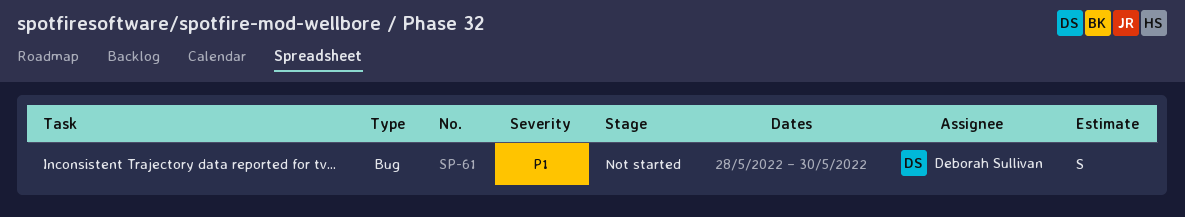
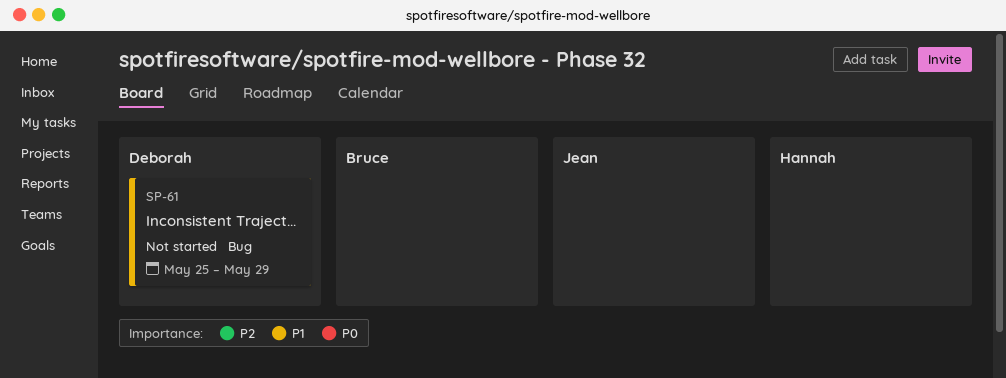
SP-61, start: May 28 -> May 25
SP-61, due: May 30 -> May 29

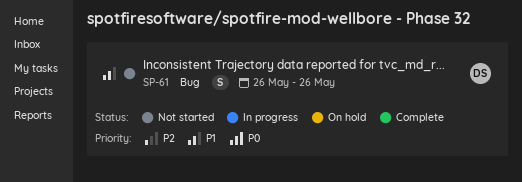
SP-61, start: May 25 -> May 26
SP-61, due: May 29 -> May 26

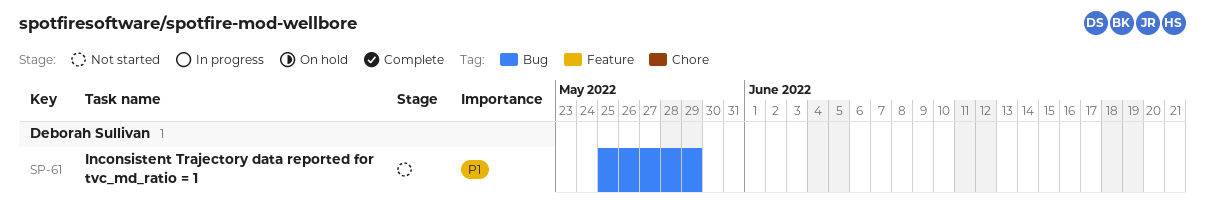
SP-61, start: May 26 -> May 25
SP-61, due: May 26 -> May 29

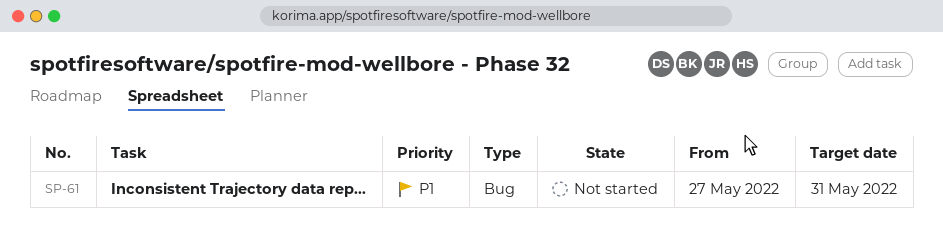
SP-61, start: May 25 -> May 27
SP-61, due: May 29 -> May 31

